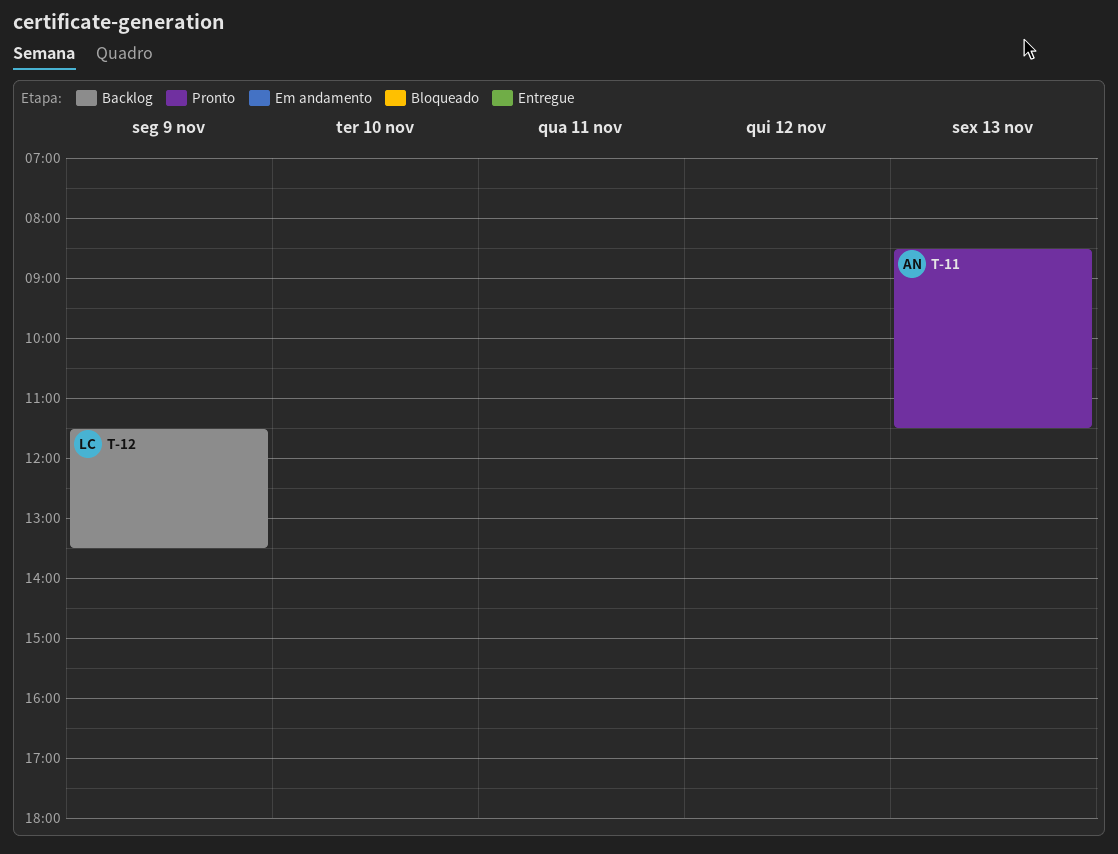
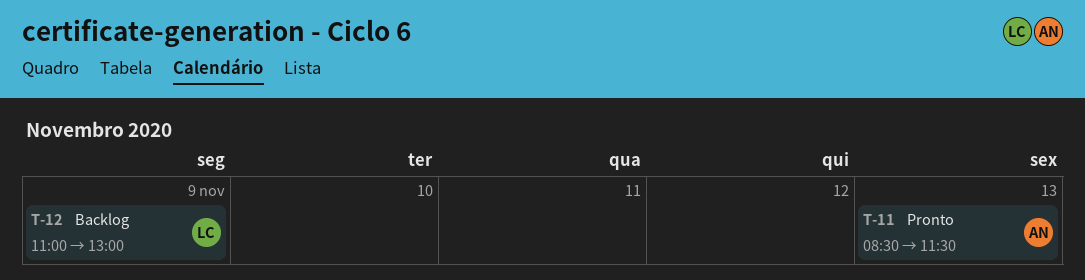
T-12, begins: 11:30 -> 11:00
T-12, ends: 13:30 -> 13:00

